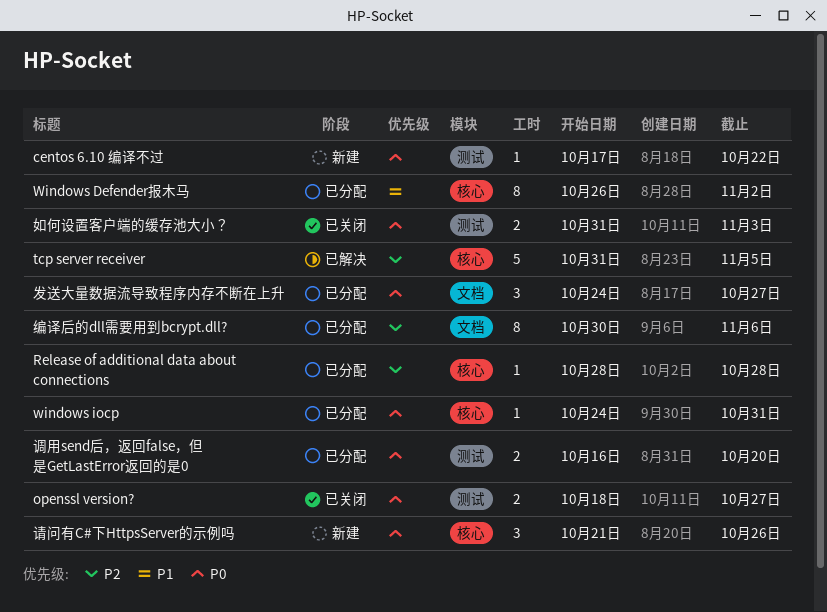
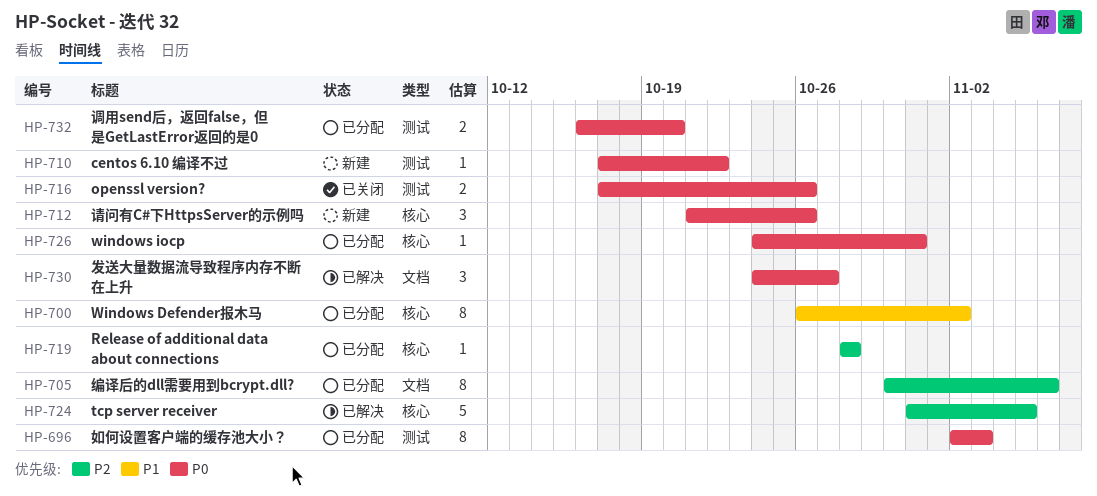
openssl version?, start: Oct 18 -> Oct 17
openssl version?, due: Oct 27 -> Oct 26
发送大量数据流导致程序内存不断在上升, status: 已分配 -> 已解决
如何设置客户端的缓存池大小？, status: 已关闭 -> 已分配
如何设置客户端的缓存池大小？, estimate: 2 -> 8
如何设置客户端的缓存池大小？, start: Oct 31 -> Nov 2

